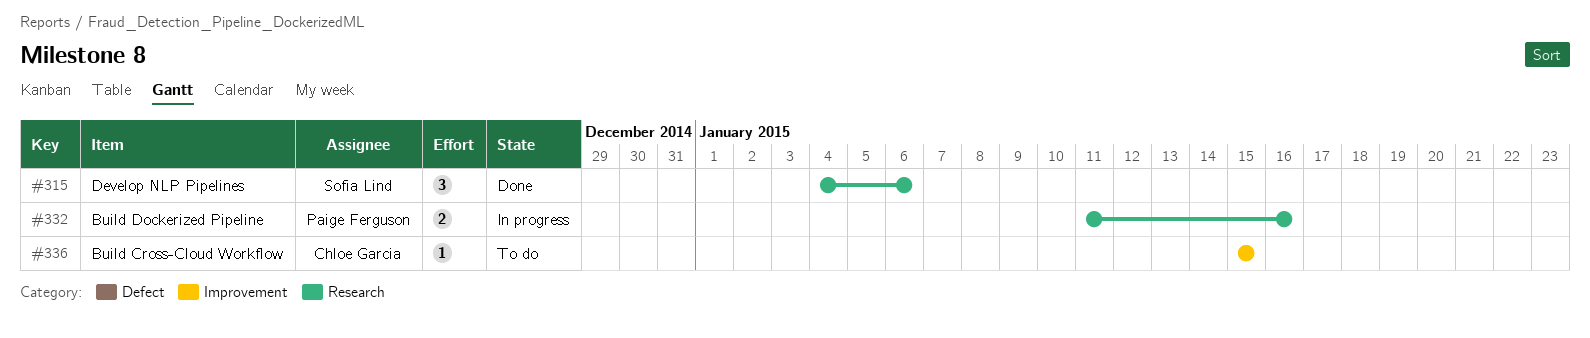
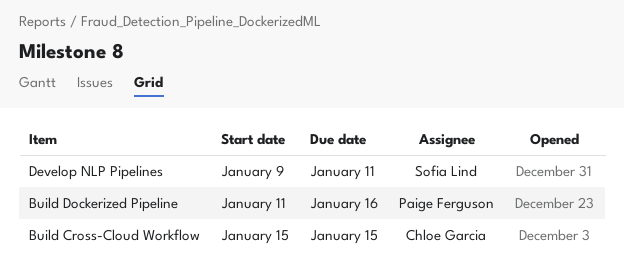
Develop NLP Pipelines, start: Jan 4 -> Jan 9
Develop NLP Pipelines, due: Jan 6 -> Jan 11

